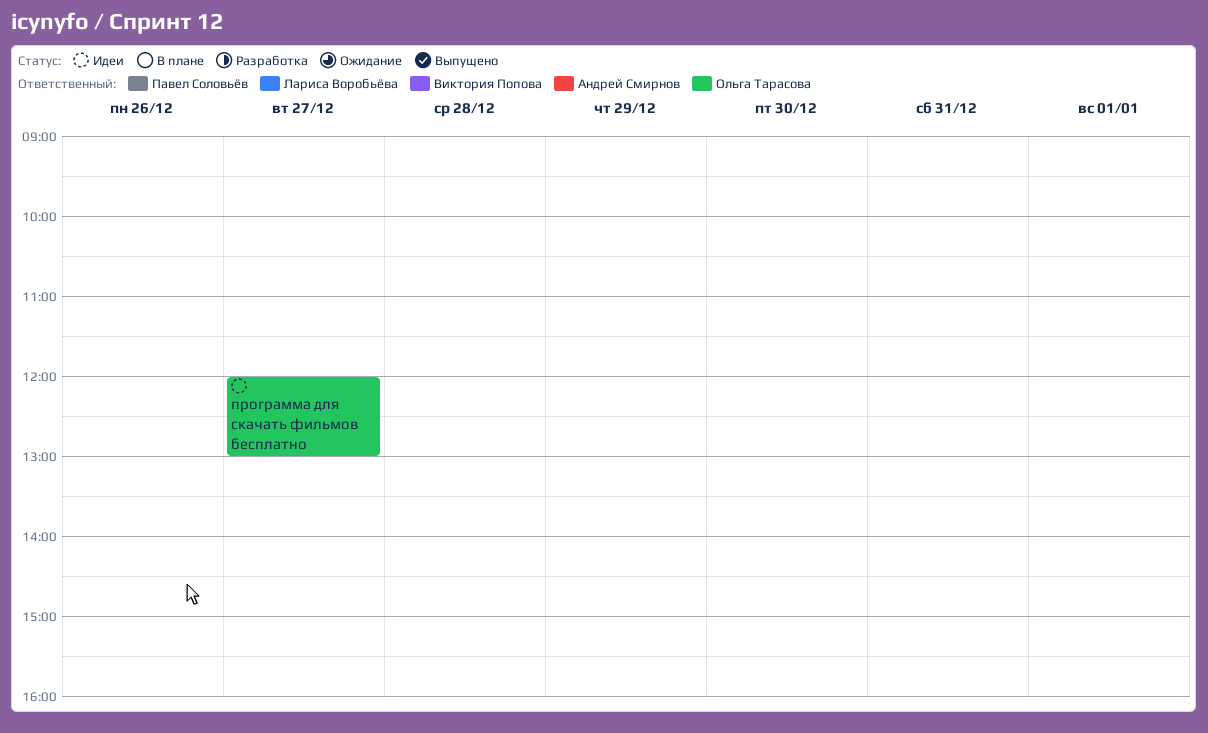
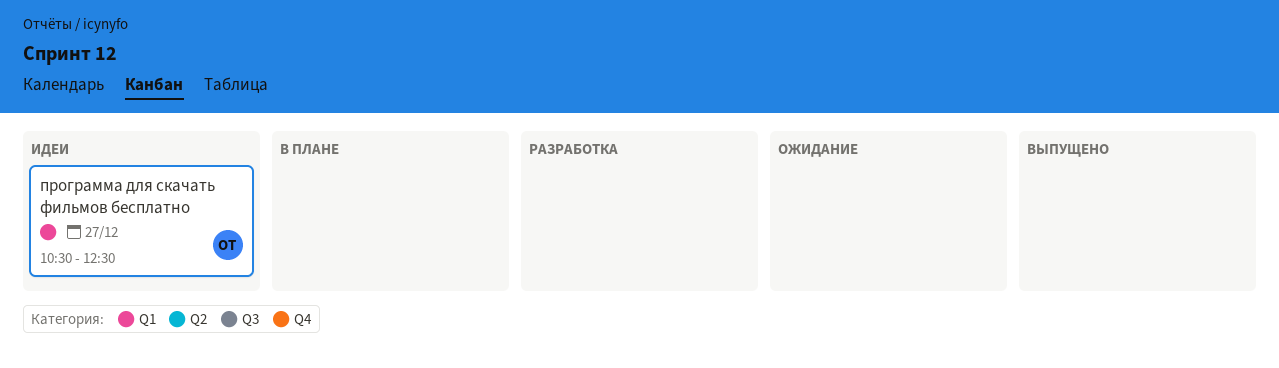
программа для скачать фильмов бесплатно, begins: 12:00 -> 10:30
программа для скачать фильмов бесплатно, ends: 13:00 -> 12:30

